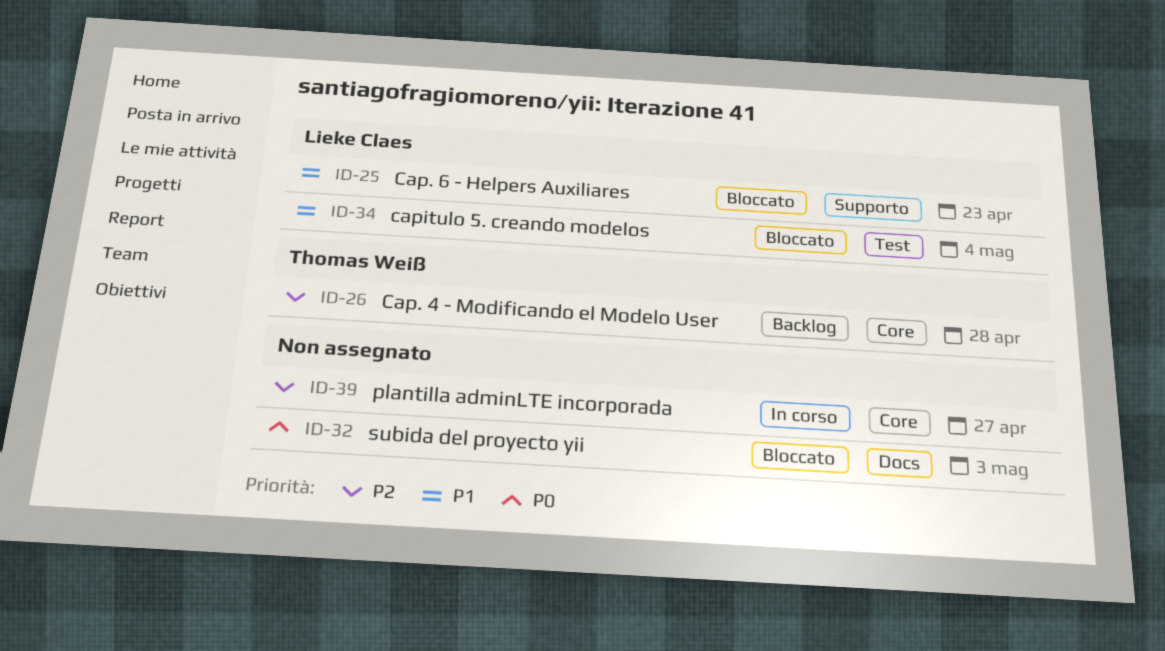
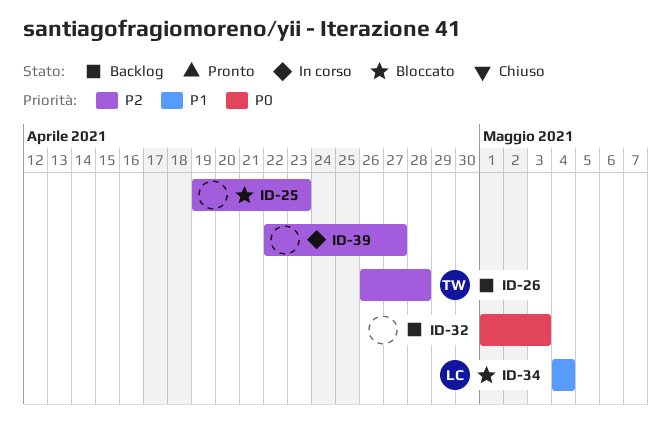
ID-25, owner: Lieke Claes -> none
ID-25, priority: P1 -> P2
ID-32, status: Bloccato -> Backlog

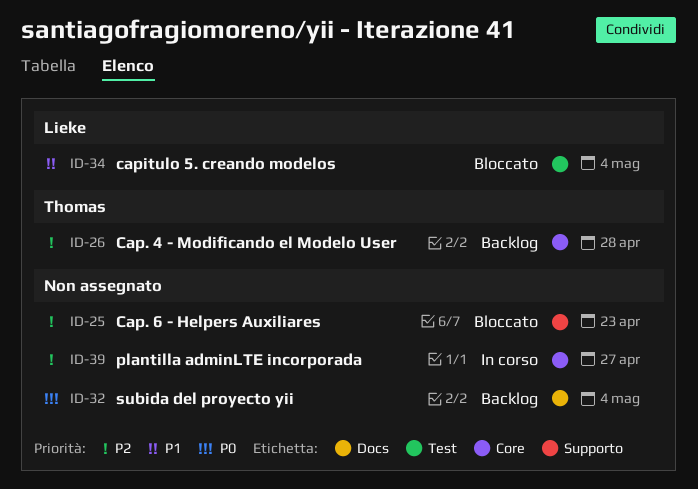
ID-32, due: May 3 -> May 4

